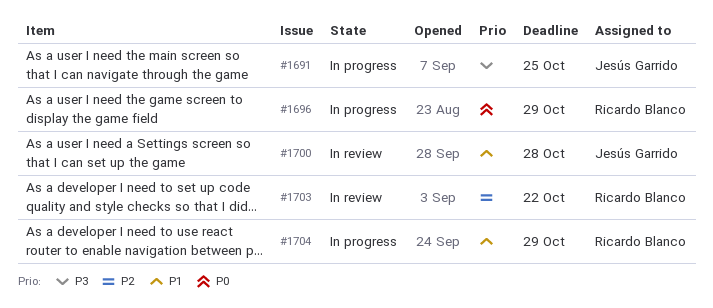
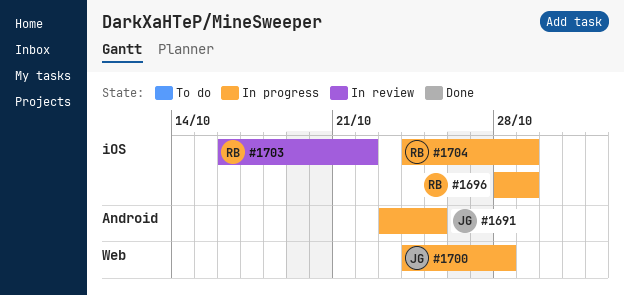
#1700, status: In review -> In progress

